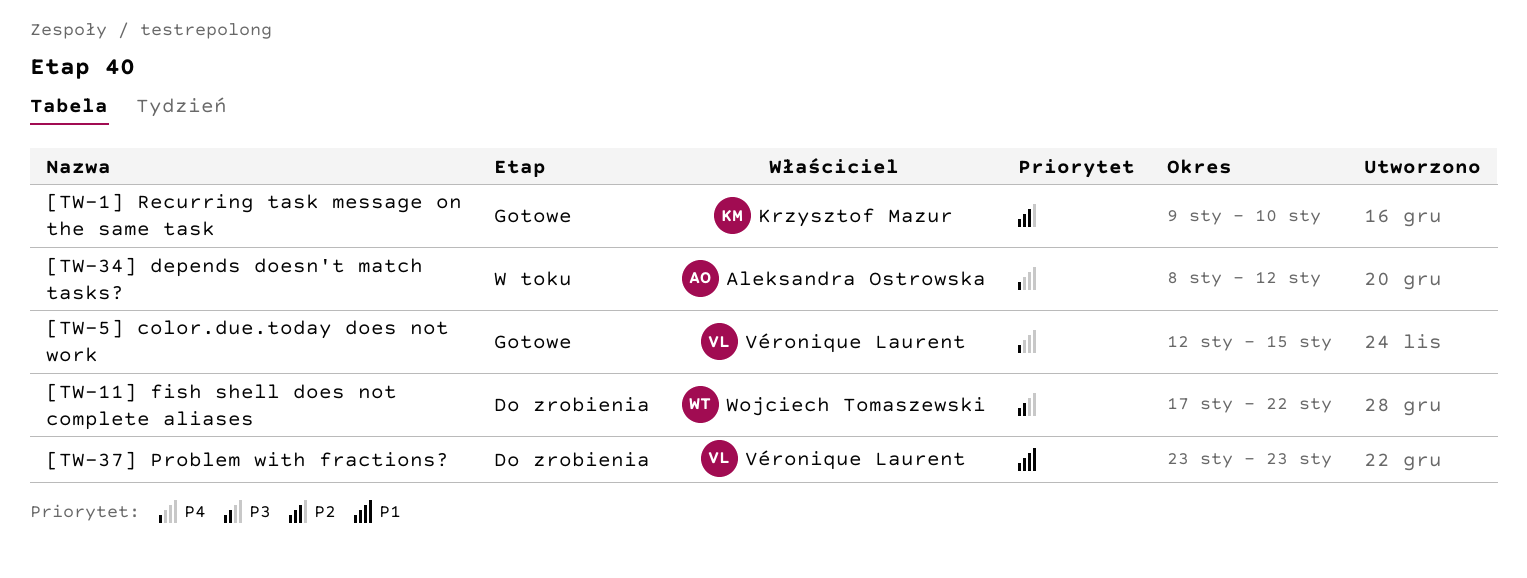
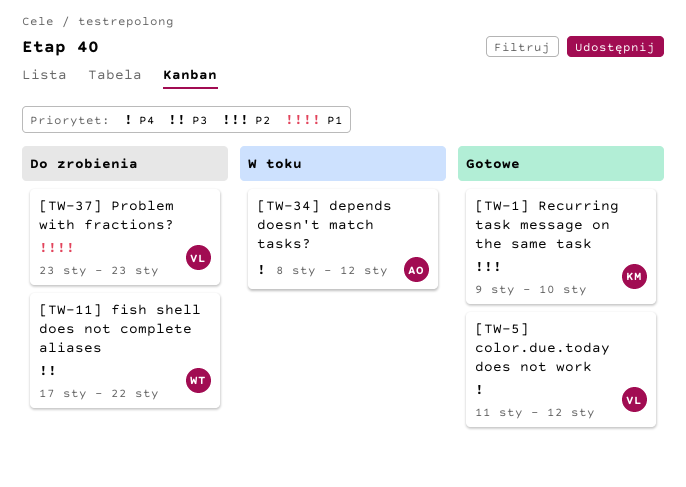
[TW-5] color.due.today does not work, start: Jan 12 -> Jan 11
[TW-5] color.due.today does not work, due: Jan 15 -> Jan 12

